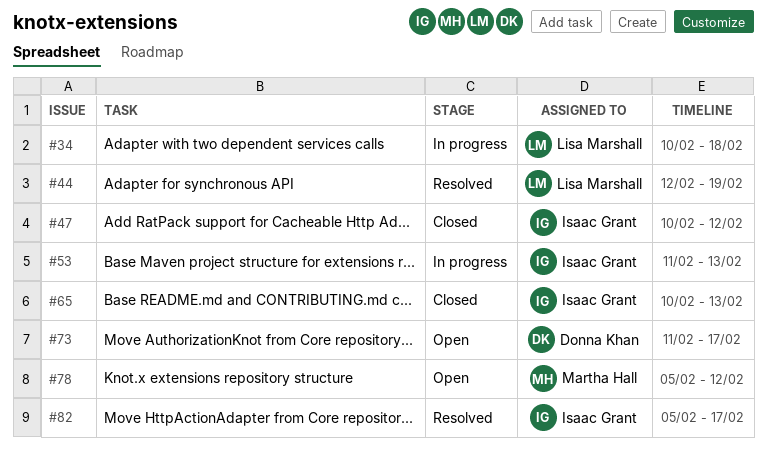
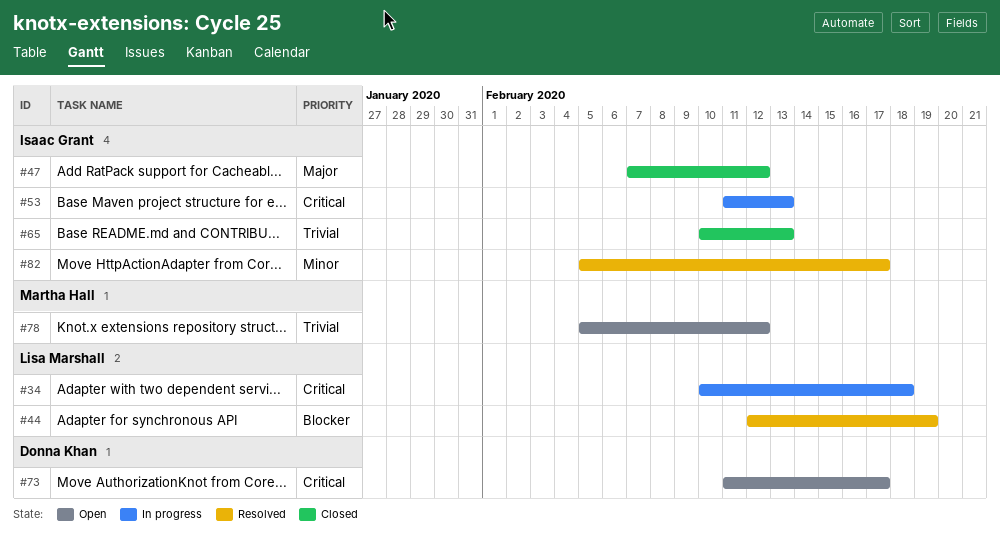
#47, start: Feb 10 -> Feb 7

